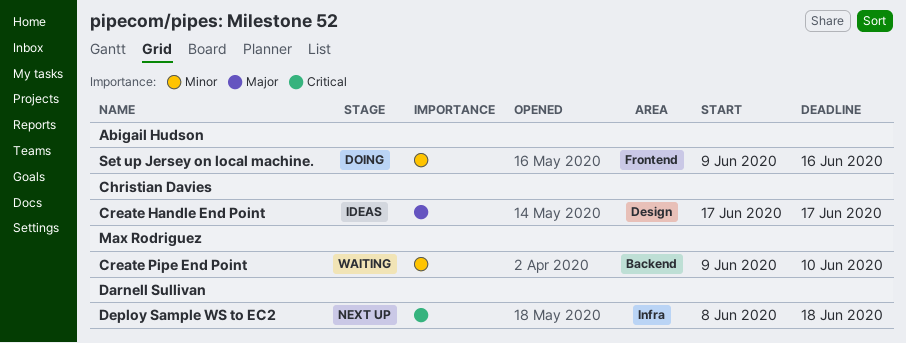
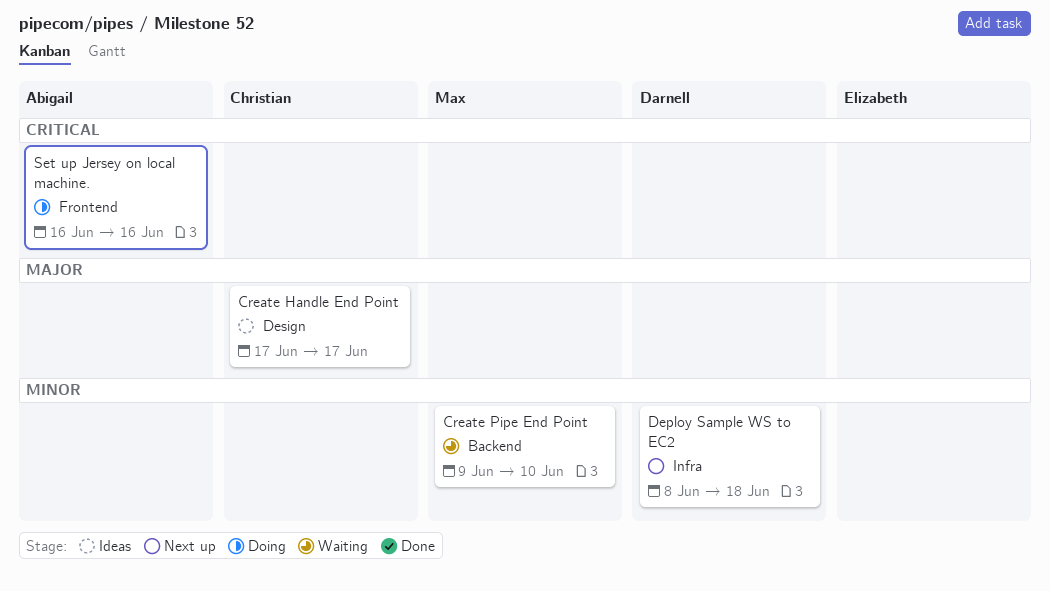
Deploy Sample WS to EC2, priority: Critical -> Minor
Set up Jersey on local machine., priority: Minor -> Critical
Set up Jersey on local machine., start: Jun 9 -> Jun 16

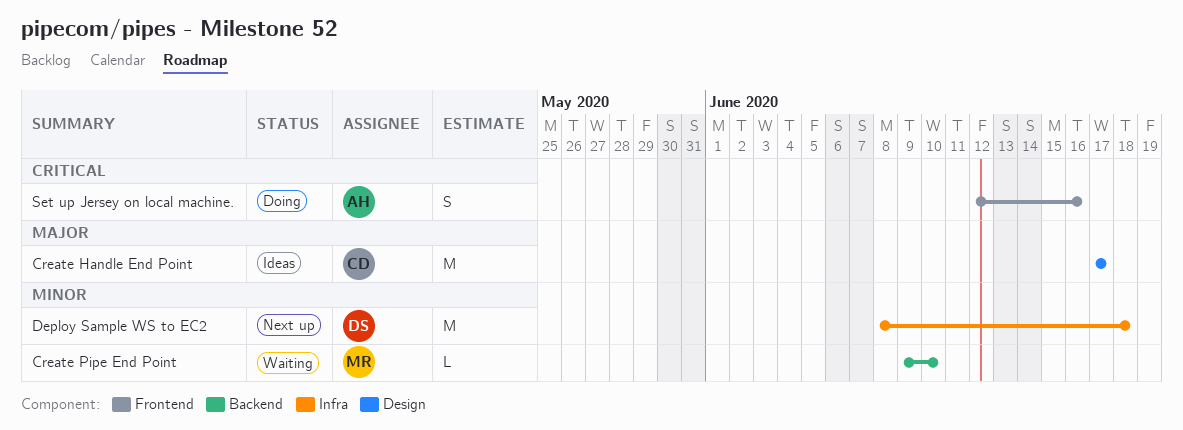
Set up Jersey on local machine., start: Jun 16 -> Jun 12

